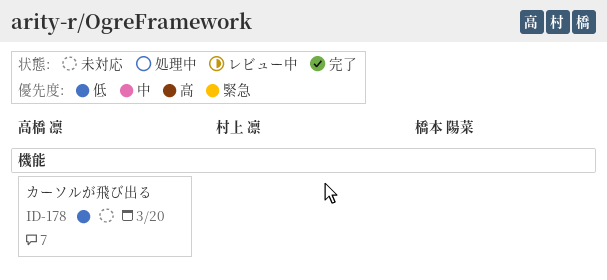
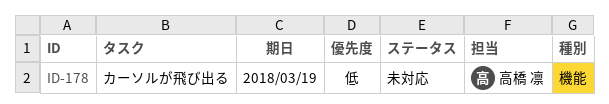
ID-178, due: Mar 20 -> Mar 19

